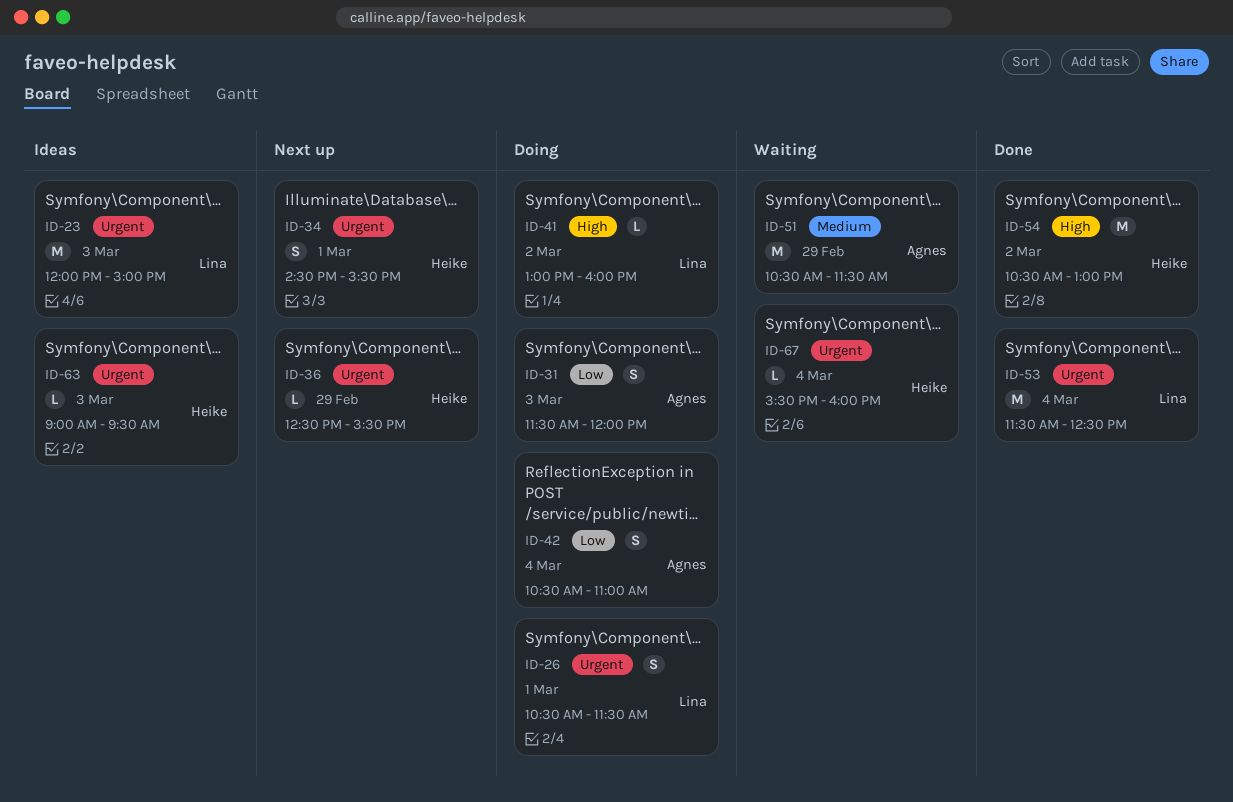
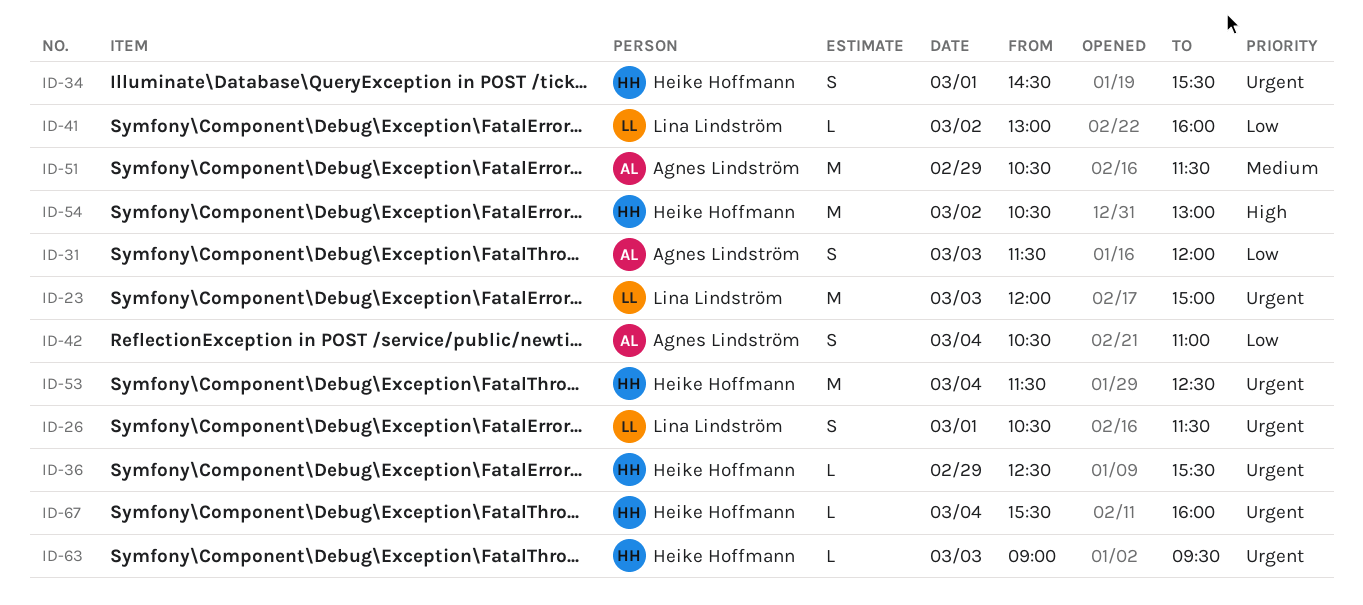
ID-41, priority: High -> Low
ID-53, owner: Lina Lindström -> Heike Hoffmann

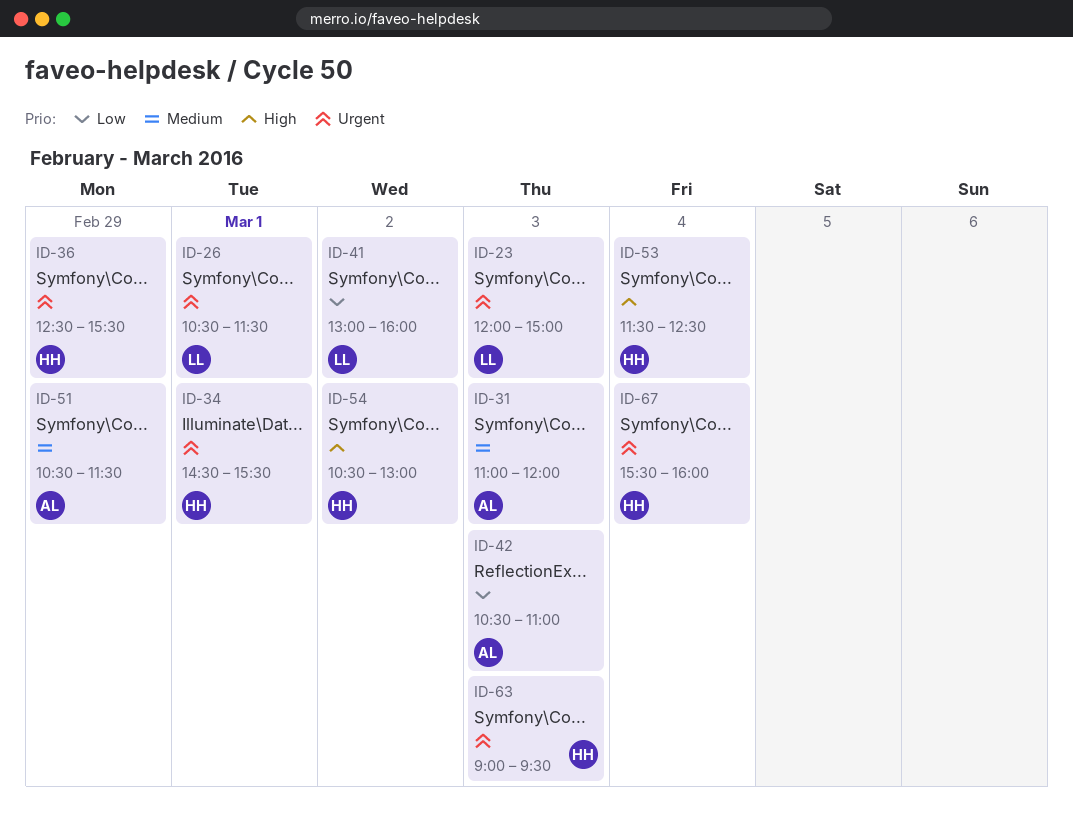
ID-31, priority: Low -> Medium
ID-31, begins: 11:30 -> 11:00
ID-42, day: Mar 4 -> Mar 3
ID-53, priority: Urgent -> High

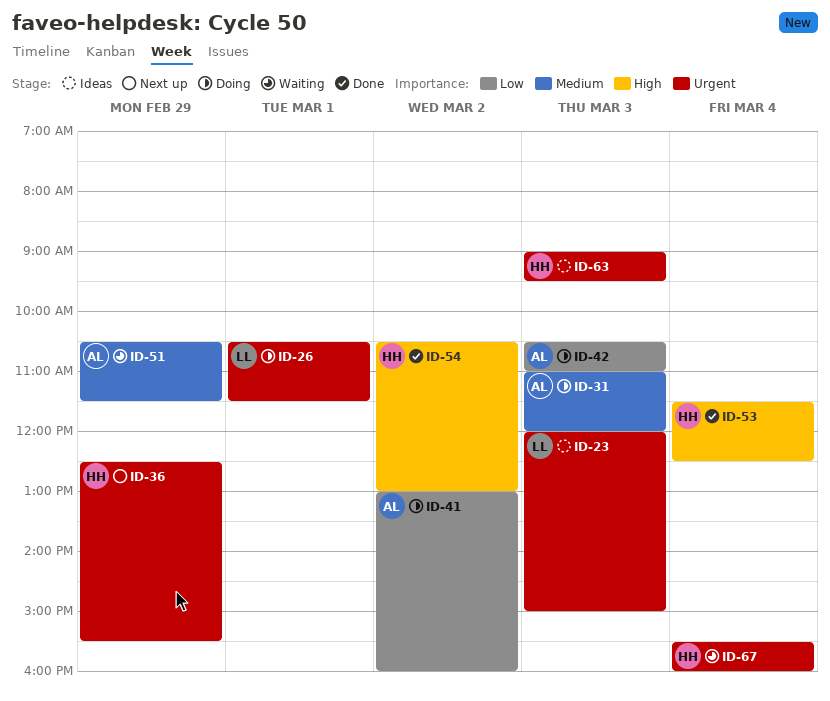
ID-34: present -> none
ID-41, owner: LL -> AL

